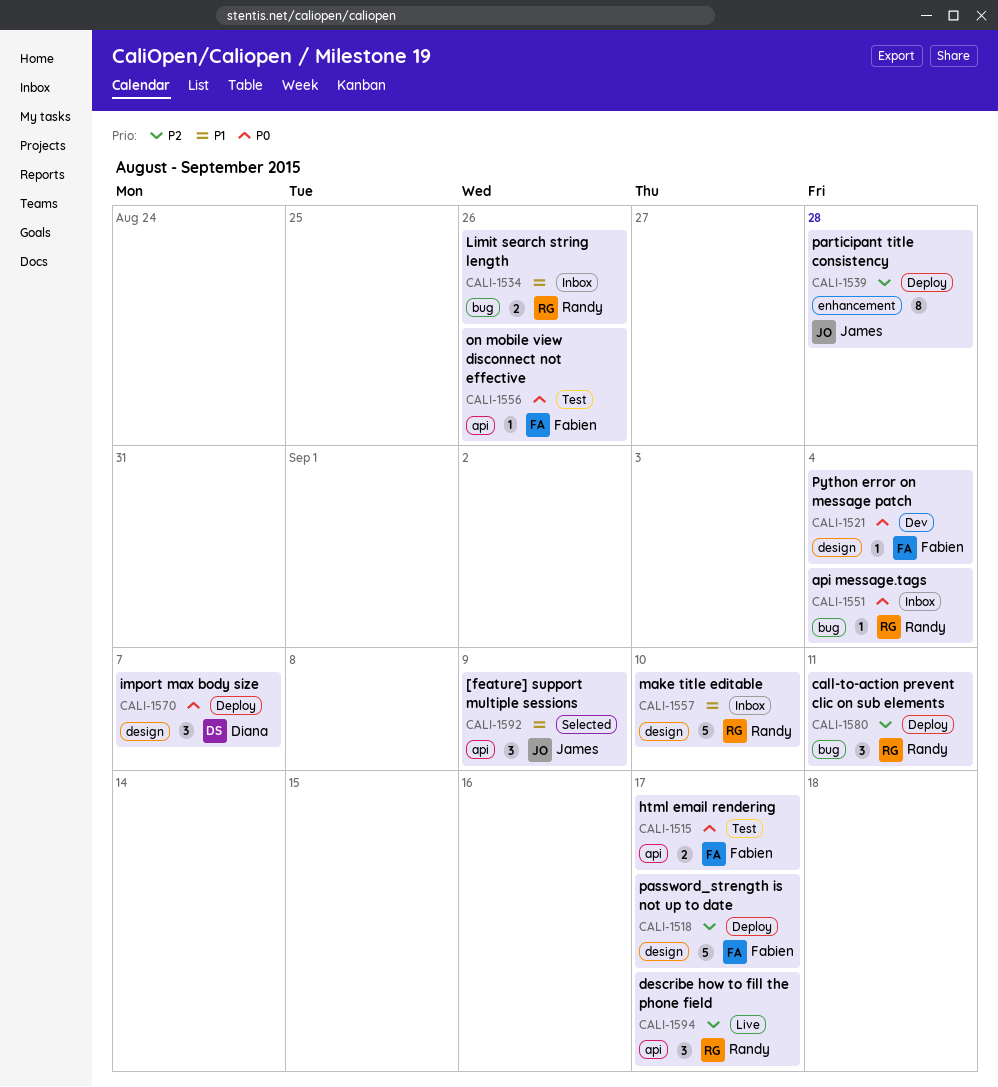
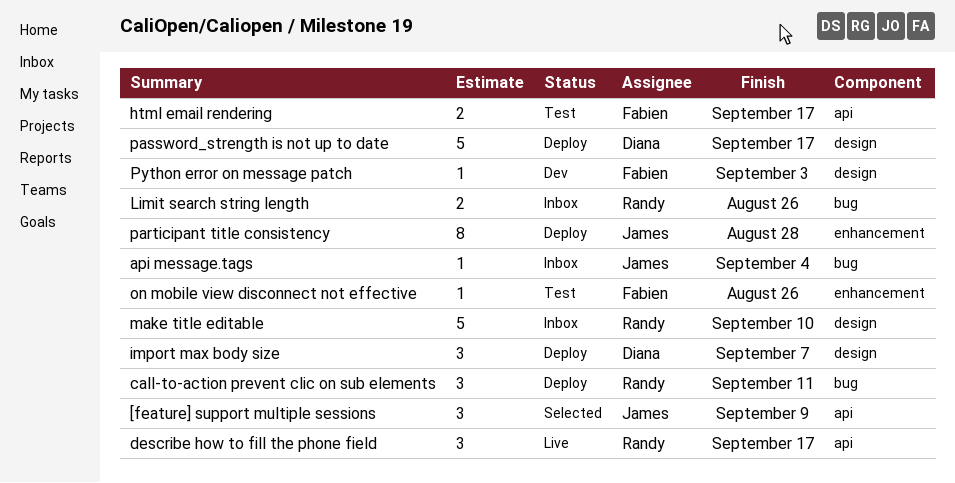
api message.tags, owner: Randy -> James
on mobile view disconnect not effective, label: api -> enhancement
password_strength is not up to date, owner: Fabien -> Diana
Python error on message patch, due: Sep 4 -> Sep 3

